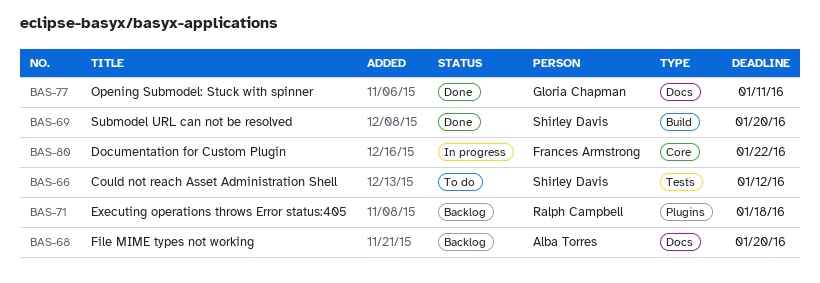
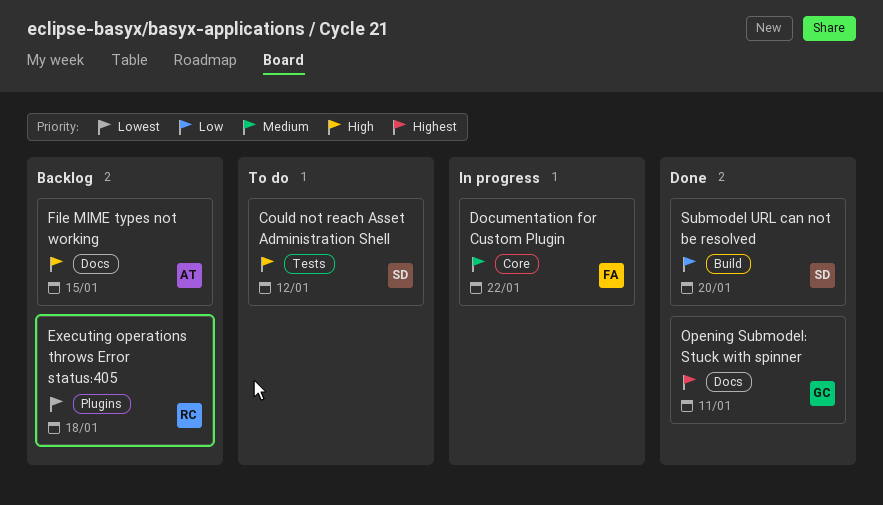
File MIME types not working, due: Jan 20 -> Jan 15

